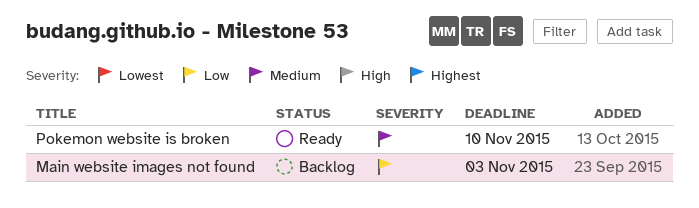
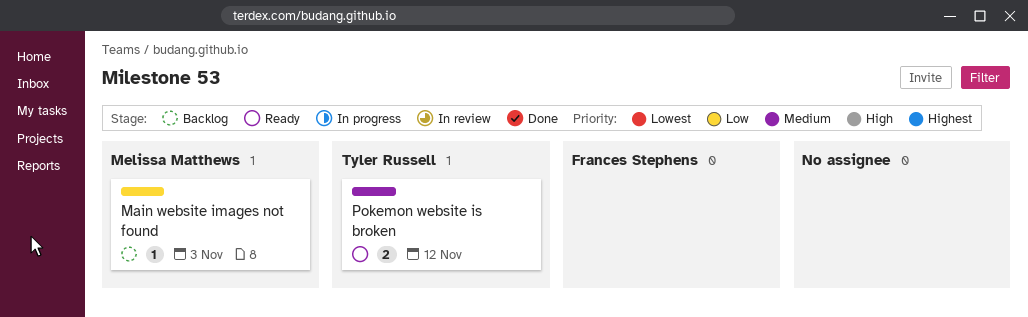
Pokemon website is broken, due: Nov 10 -> Nov 12

